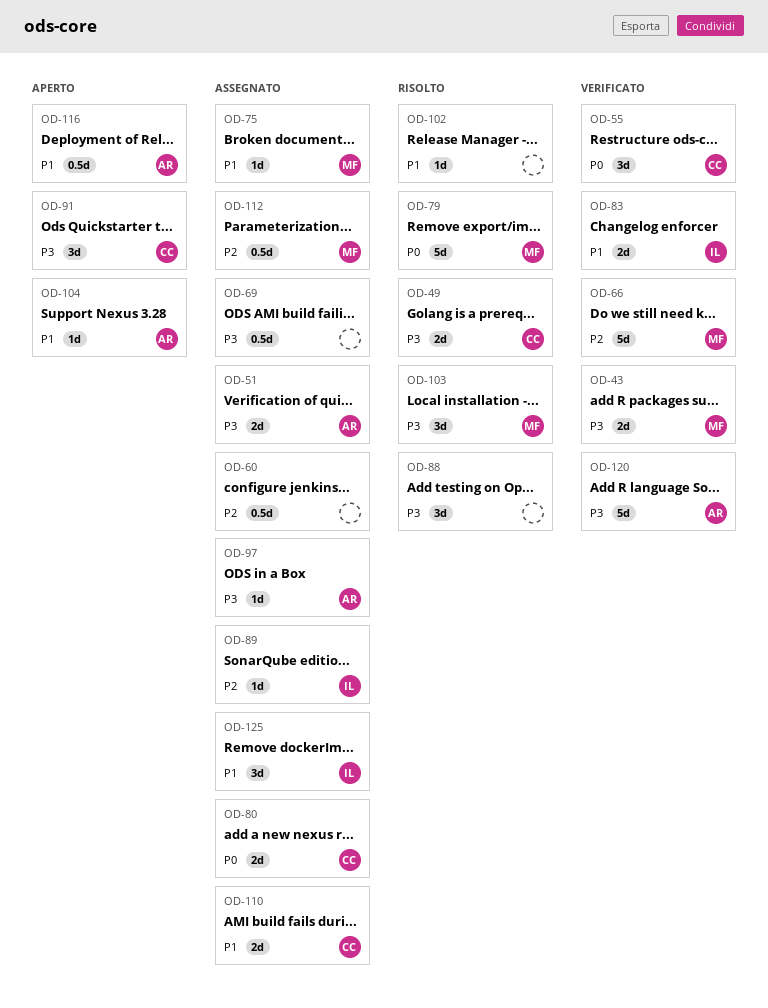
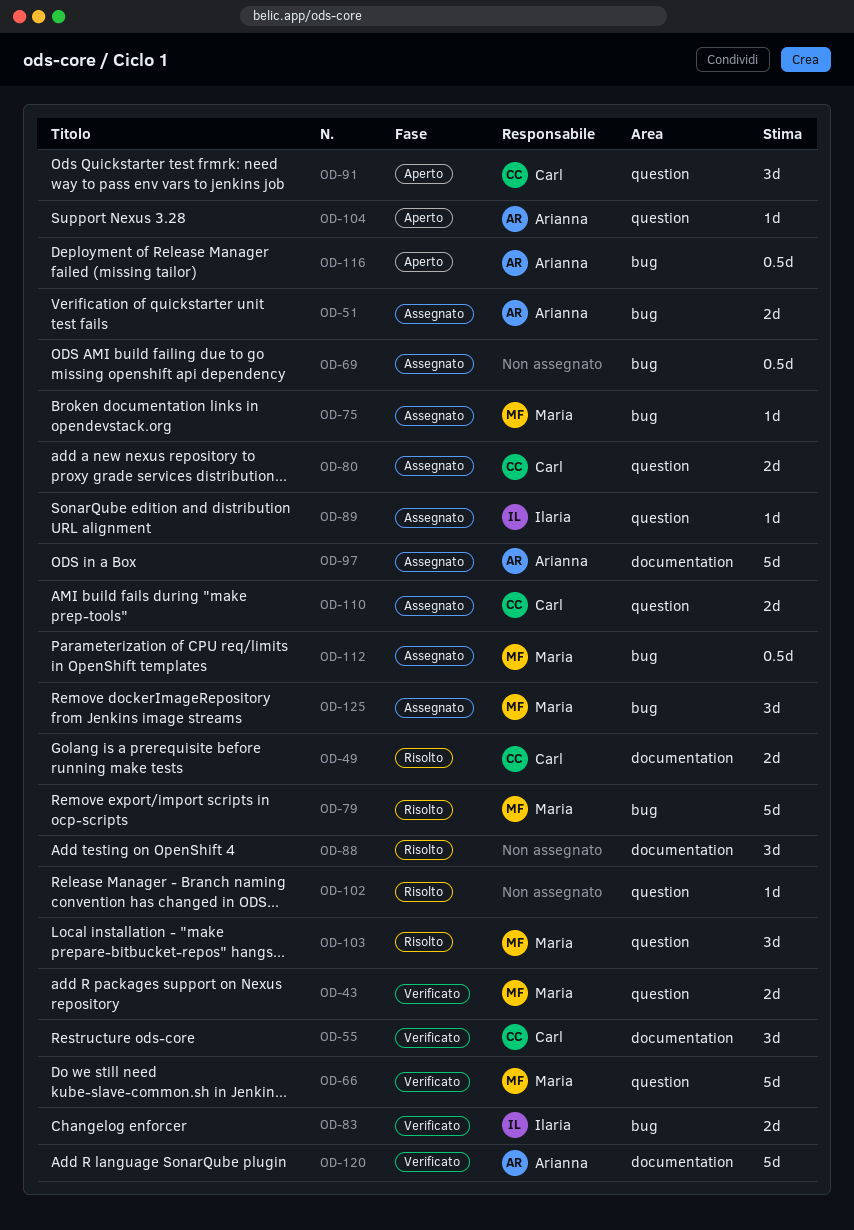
OD-60: present -> none
OD-97, estimate: 1d -> 5d
OD-125, owner: Ilaria -> Maria

